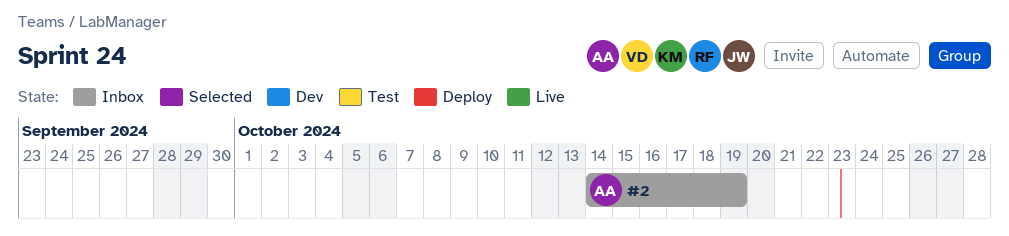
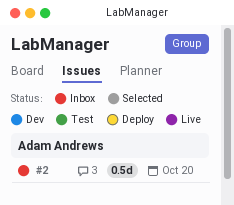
#2, due: Oct 19 -> Oct 20

